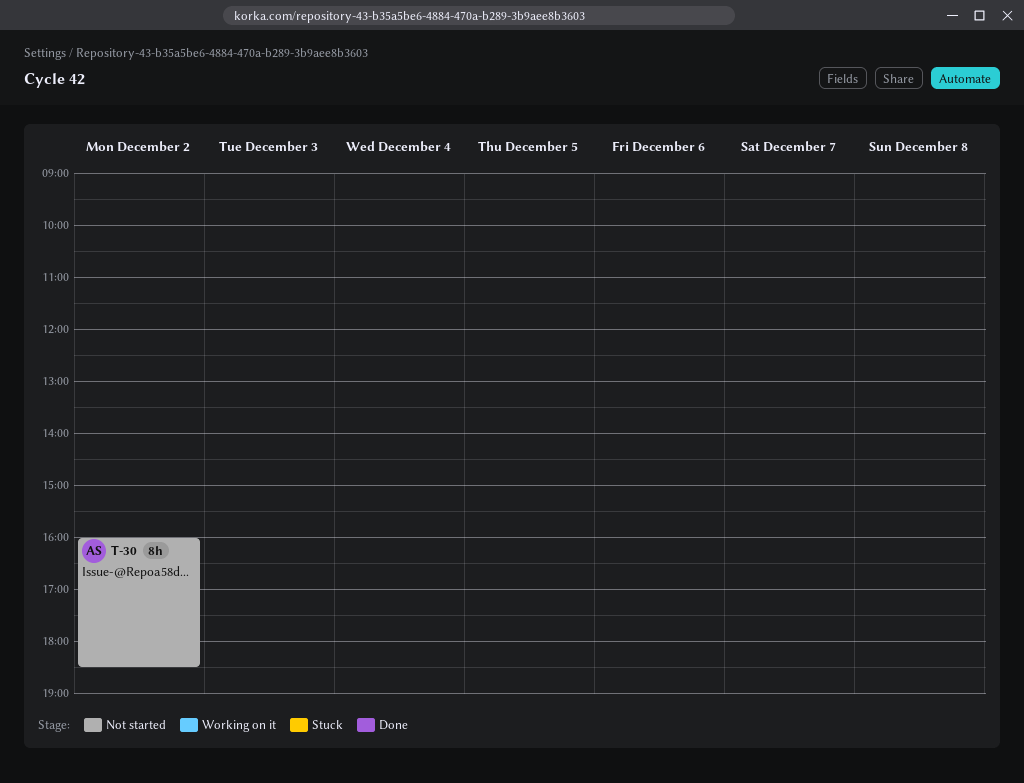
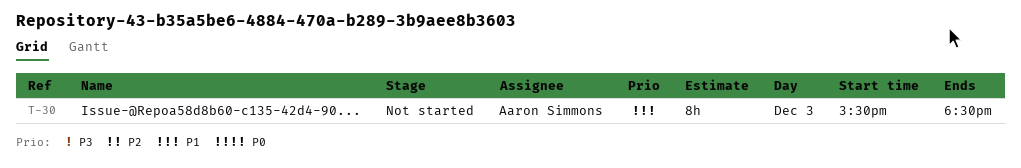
T-30, day: Dec 2 -> Dec 3
T-30, begins: 16:00 -> 15:30

